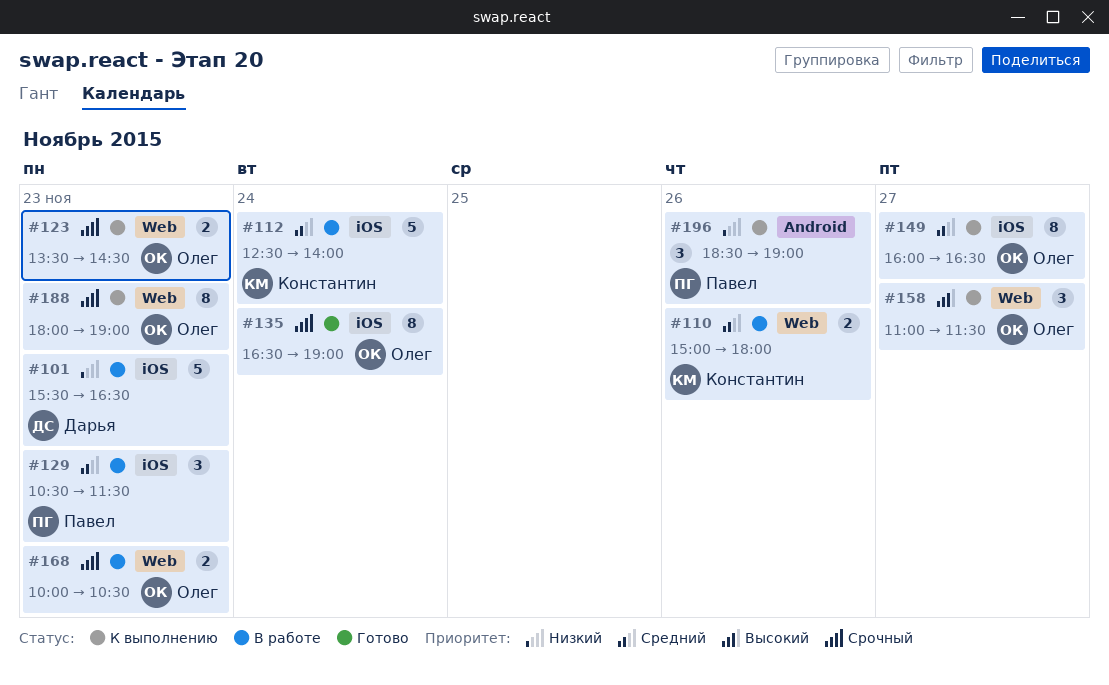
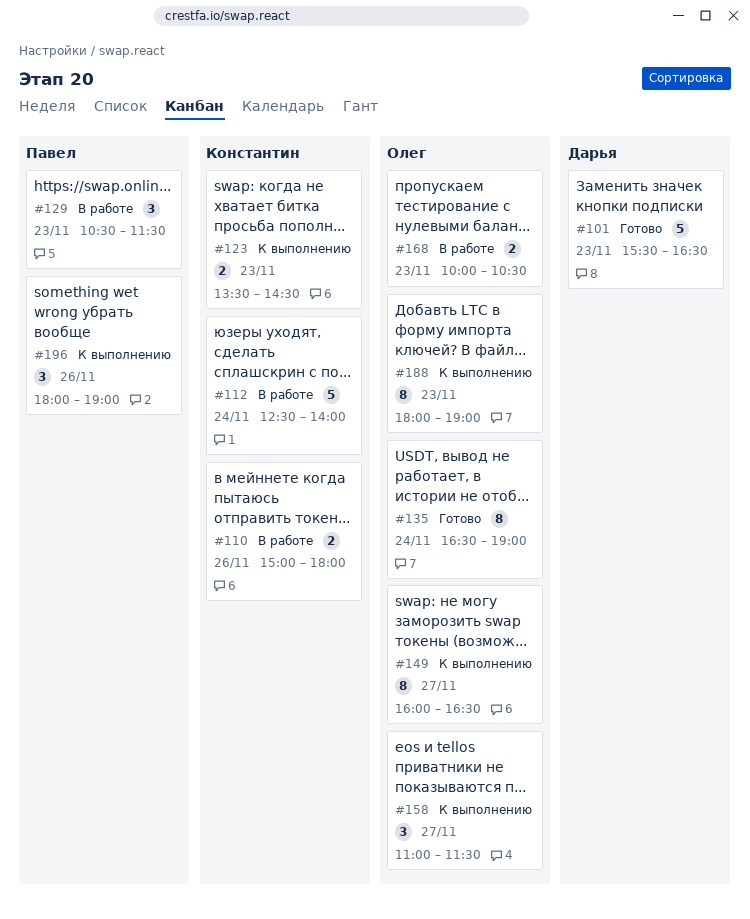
#101, status: В работе -> Готово
#123, owner: Олег -> Константин
#196, begins: 18:30 -> 18:00

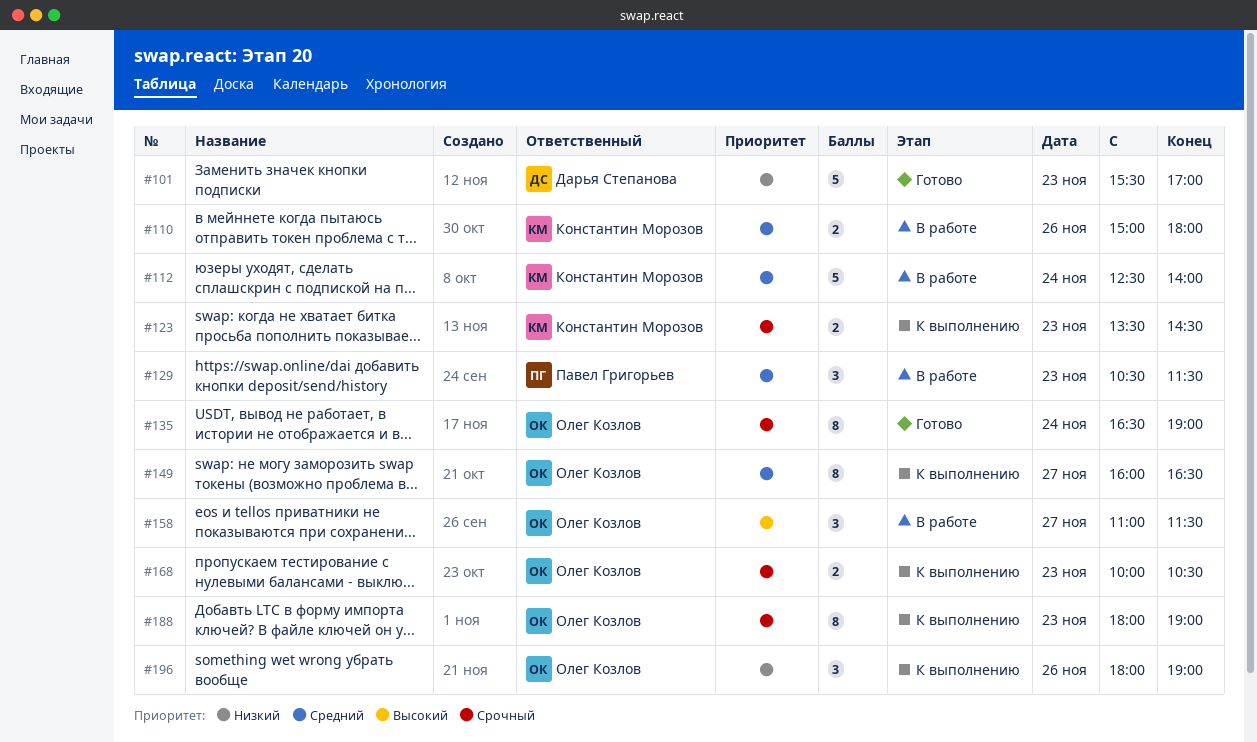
#101, ends: 16:30 -> 17:00
#158, status: К выполнению -> В работе
#168, status: В работе -> К выполнению
#196, owner: Павел Григорьев -> Олег Козлов

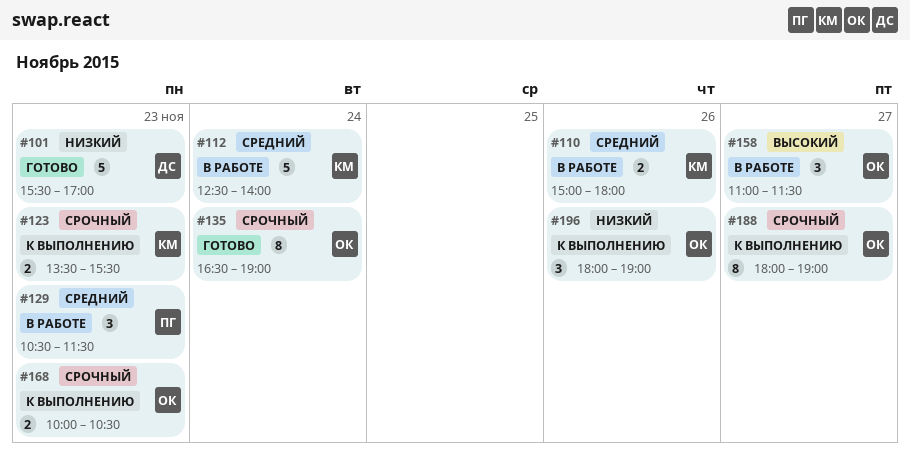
#123, ends: 14:30 -> 15:30
#149: present -> none
#188, day: Nov 23 -> Nov 27

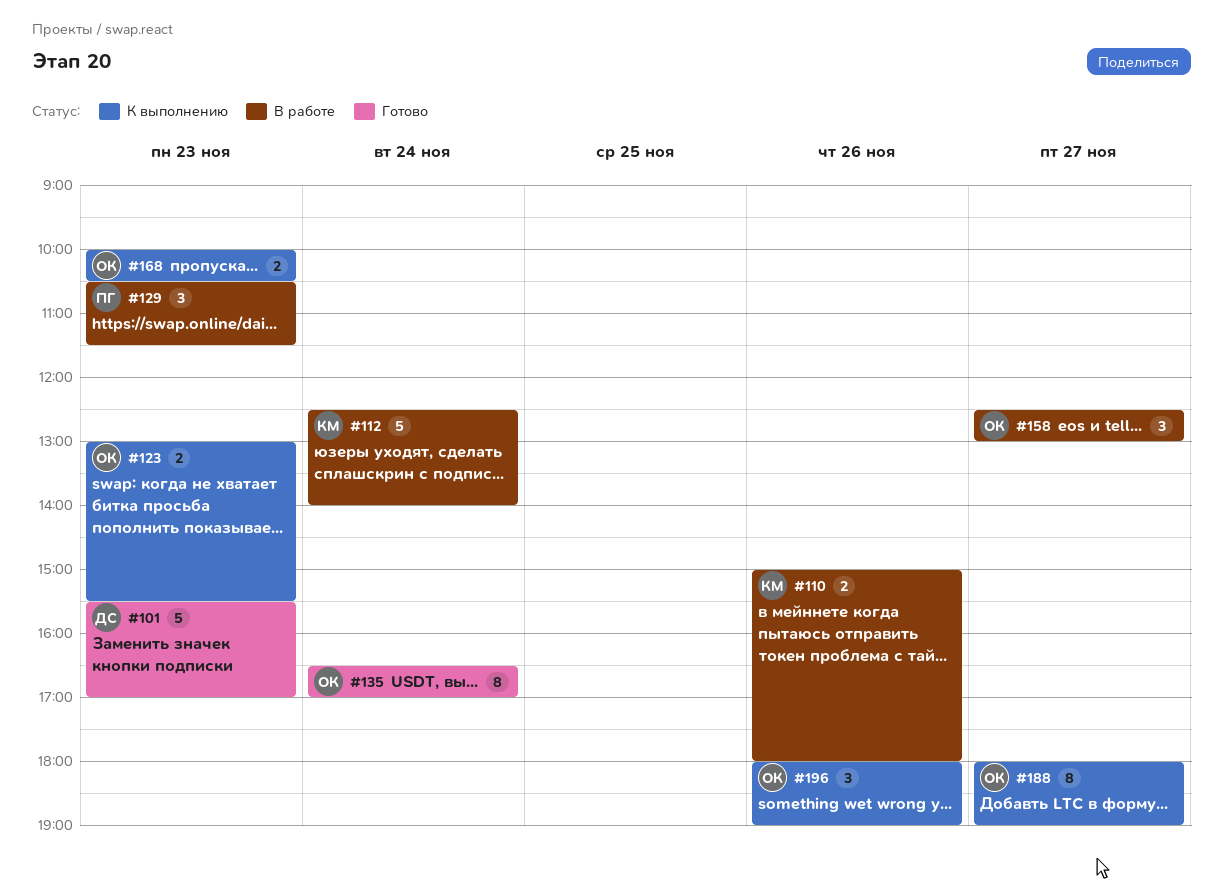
#123, owner: КМ -> ОК
#123, begins: 13:30 -> 13:00
#135, ends: 19:00 -> 17:00
#158, begins: 11:00 -> 12:30
#158, ends: 11:30 -> 13:00

